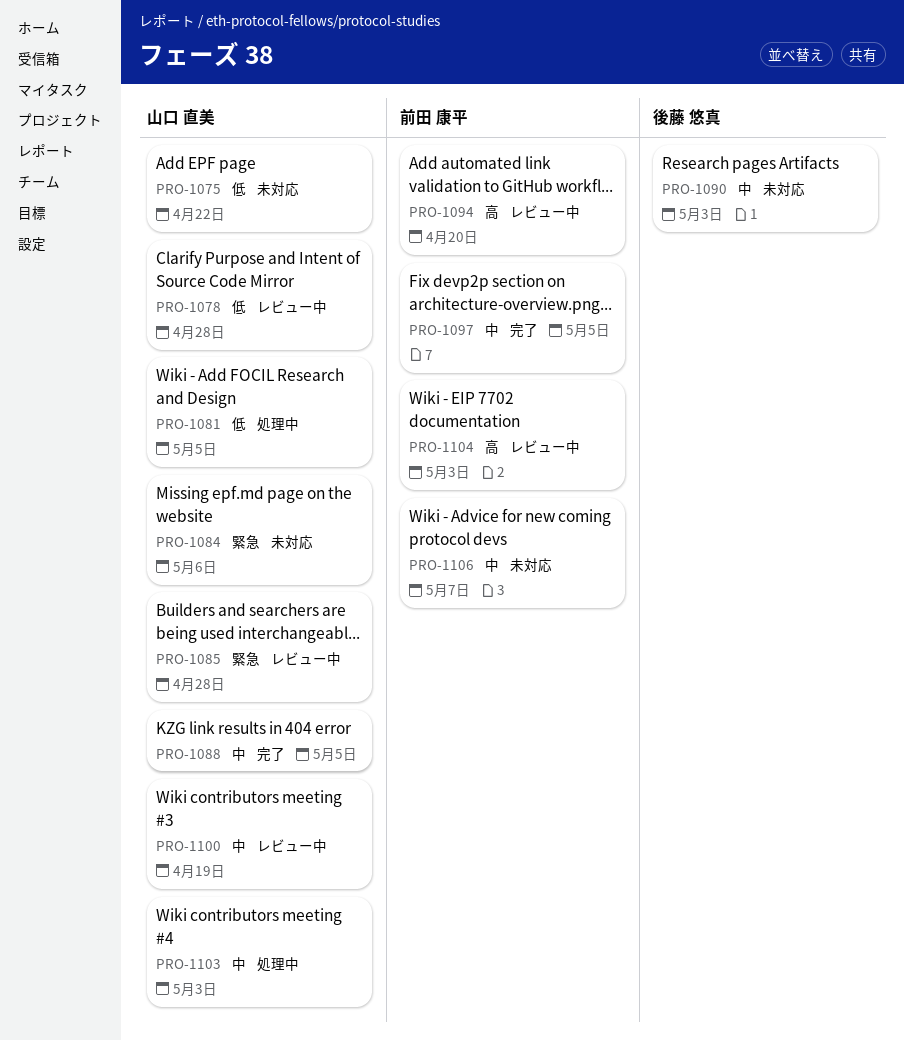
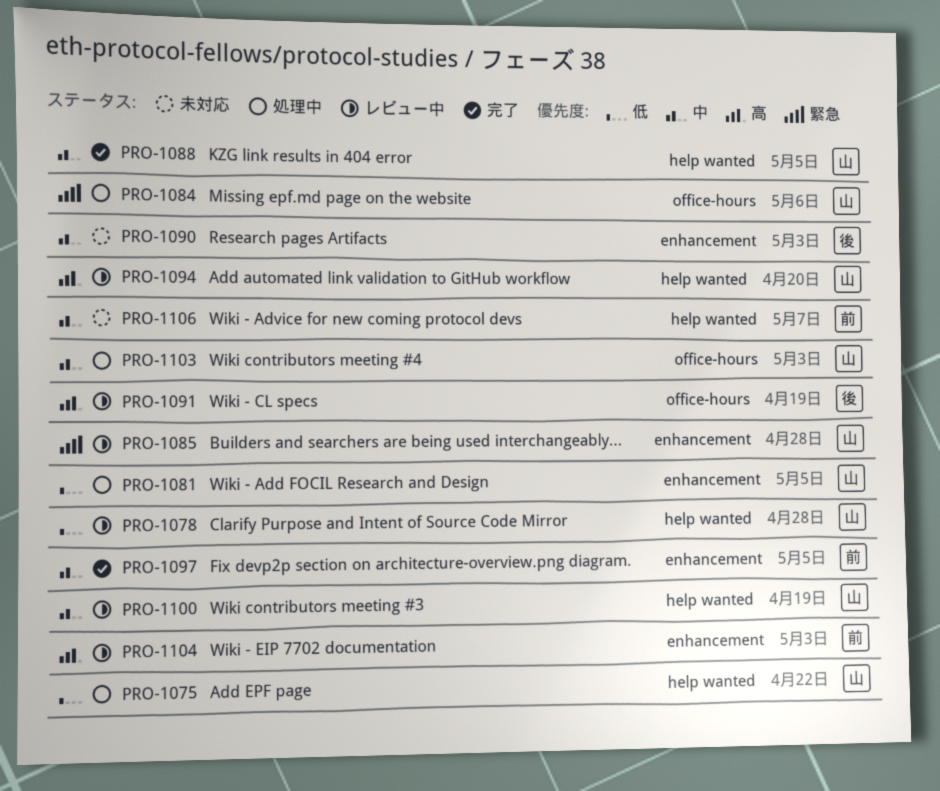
PRO-1075, status: 未対応 -> 処理中
PRO-1084, status: 未対応 -> 処理中
PRO-1091: none -> present
PRO-1094, owner: 前田 康平 -> 山口 直美

